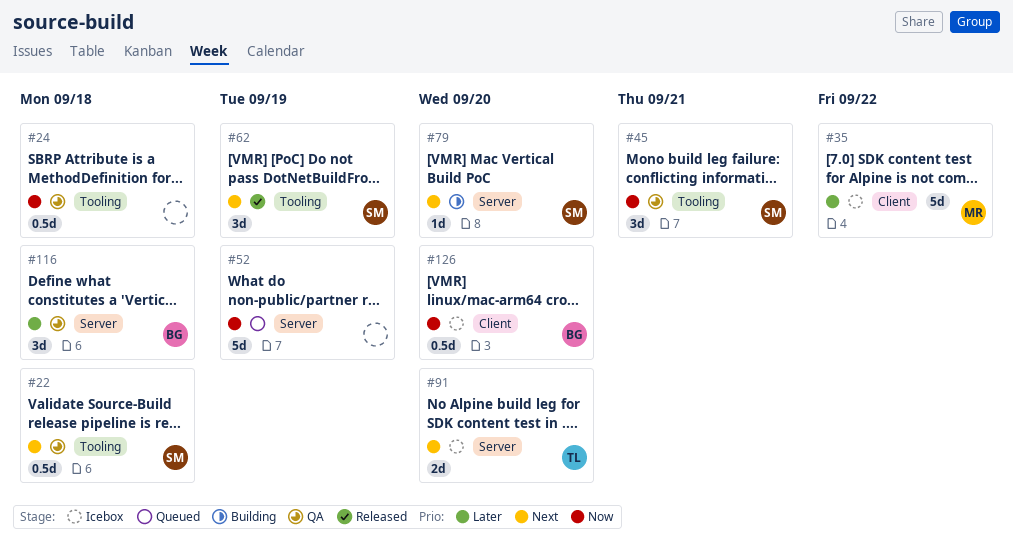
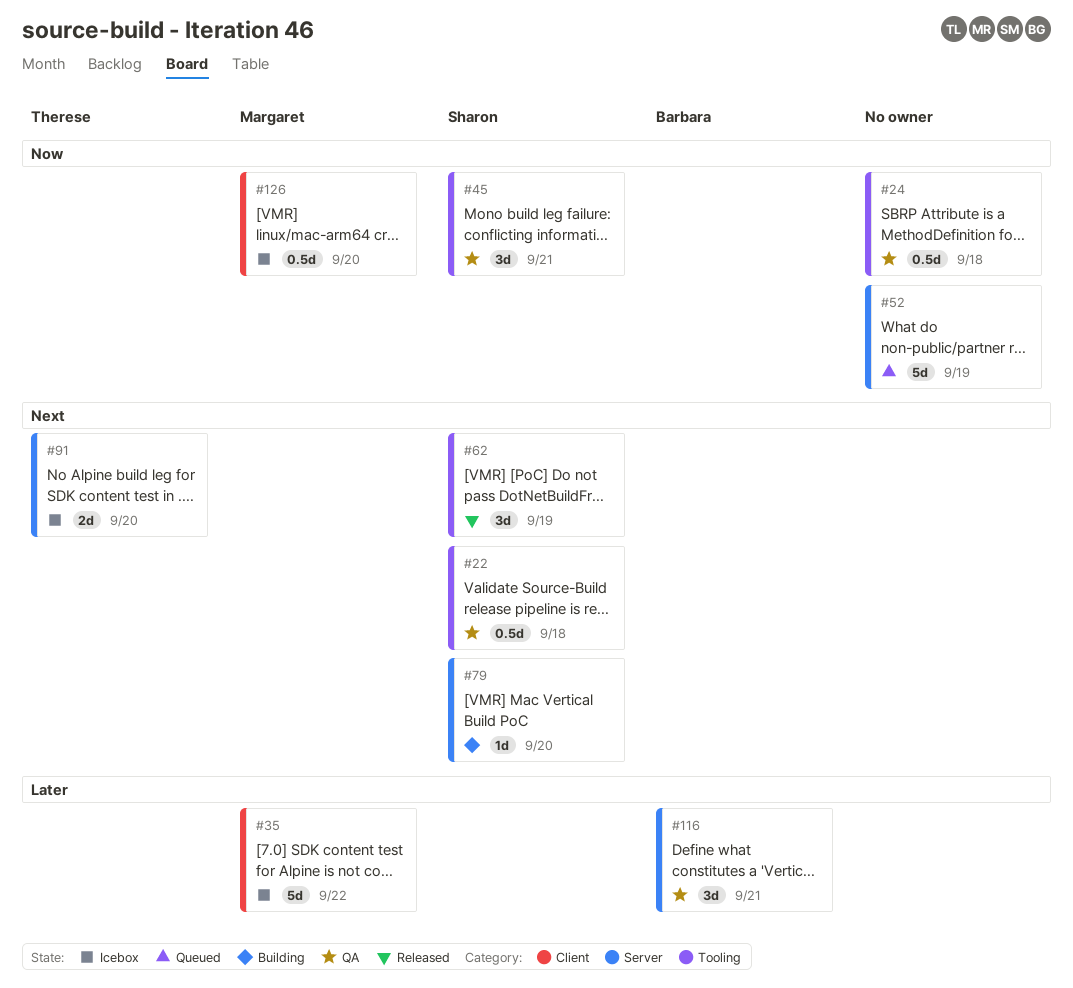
#116, due: Sep 18 -> Sep 21
#126, owner: Barbara -> Margaret

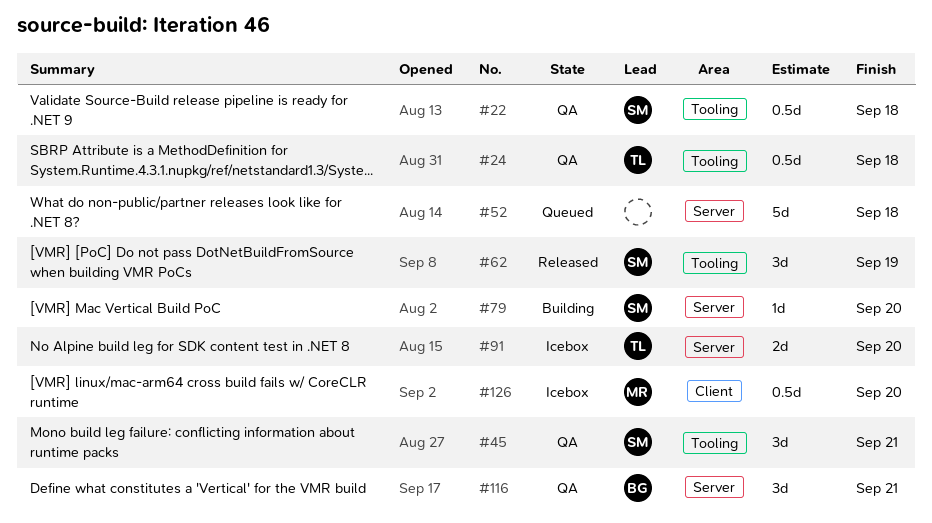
#24, owner: none -> Therese
#35: present -> none
#52, due: Sep 19 -> Sep 18

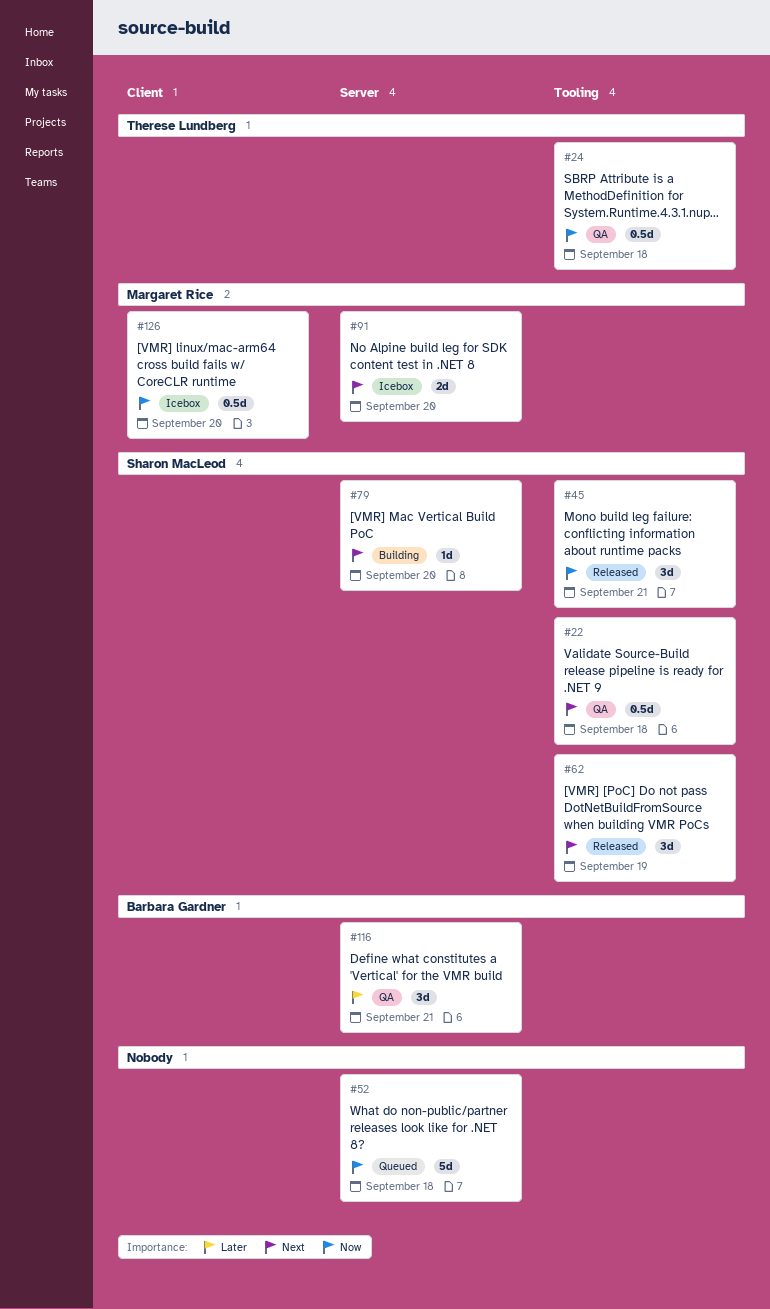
#45, status: QA -> Released
#91, owner: Therese Lundberg -> Margaret Rice

